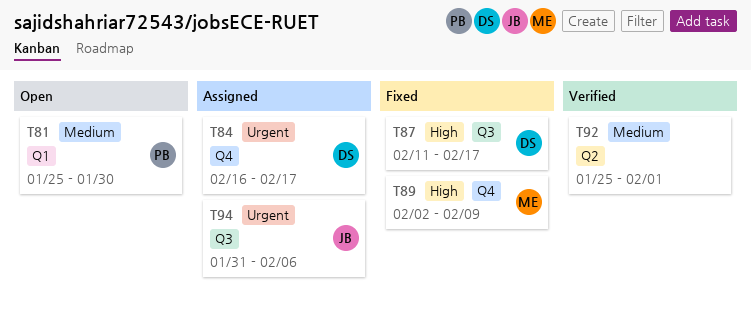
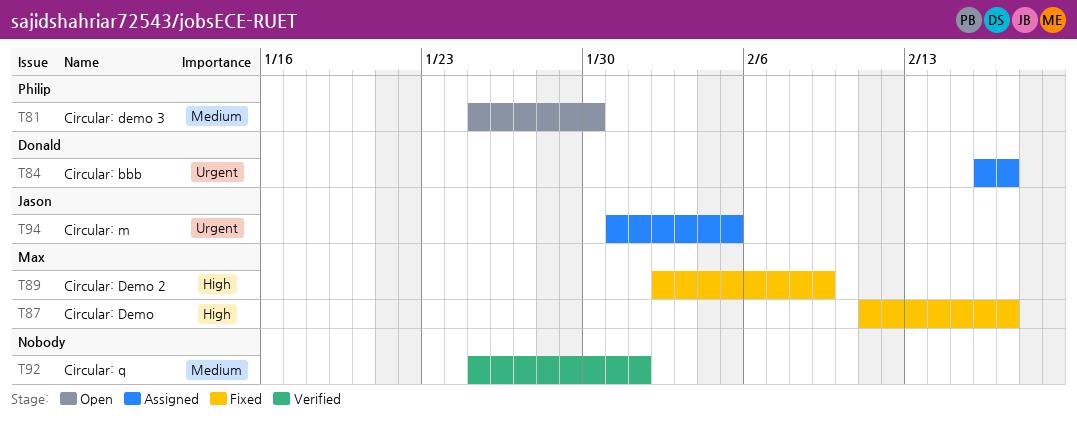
T87, owner: Donald -> Max
T94, due: Feb 6 -> Feb 5

